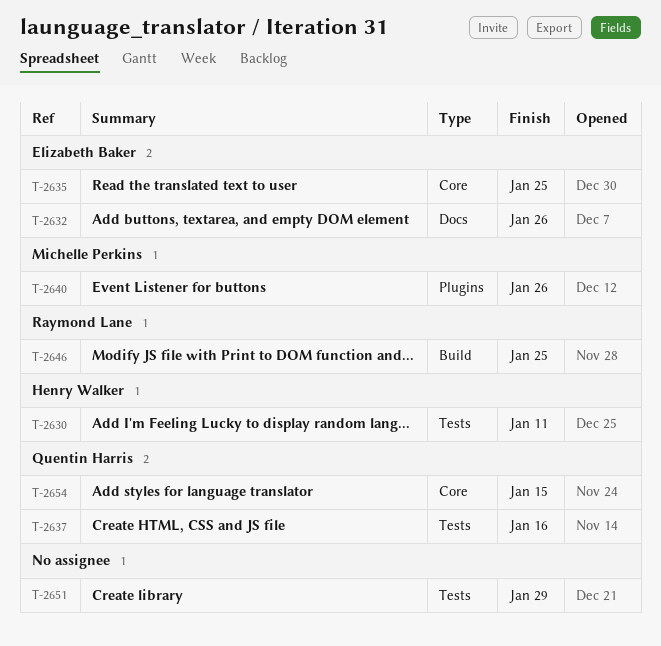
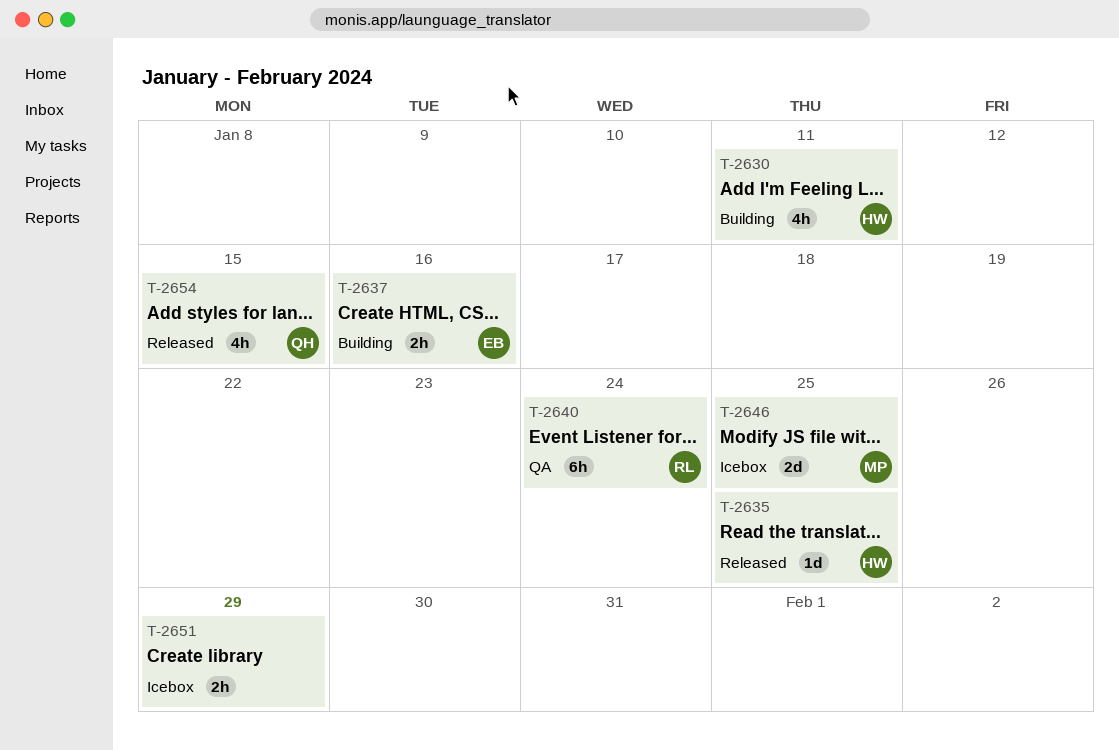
T-2632: present -> none
T-2635, owner: Elizabeth Baker -> Henry Walker
T-2637, owner: Quentin Harris -> Elizabeth Baker
T-2640, owner: Michelle Perkins -> Raymond Lane
T-2640, due: Jan 26 -> Jan 24
T-2646, owner: Raymond Lane -> Michelle Perkins

